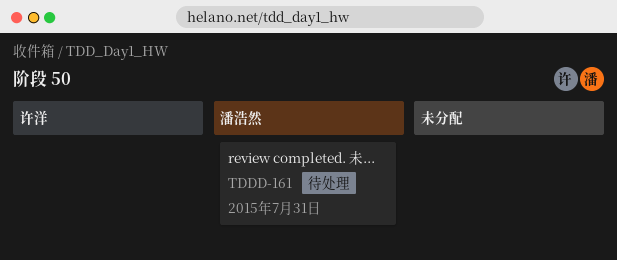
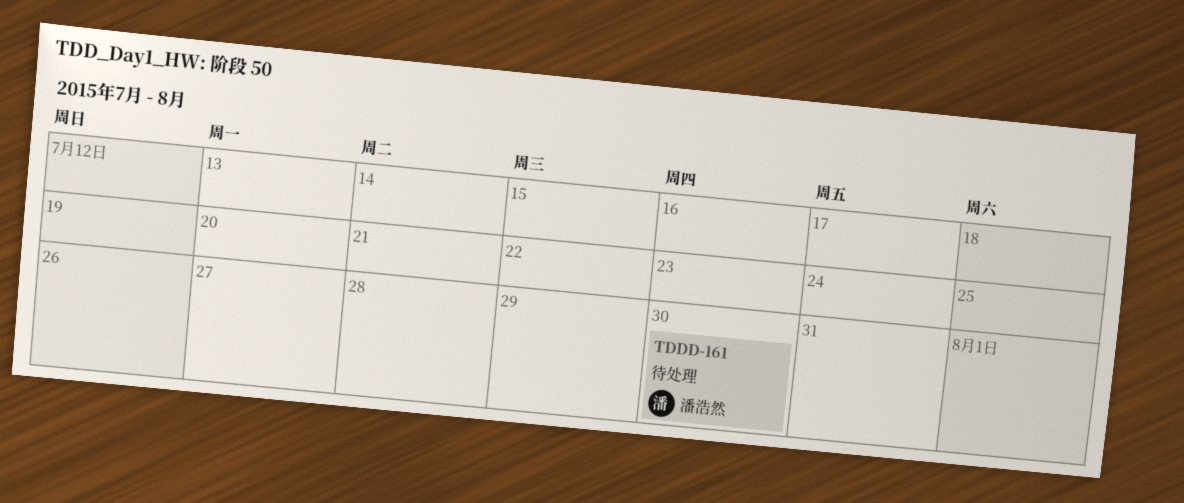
TDDD-161, due: Jul 31 -> Jul 30

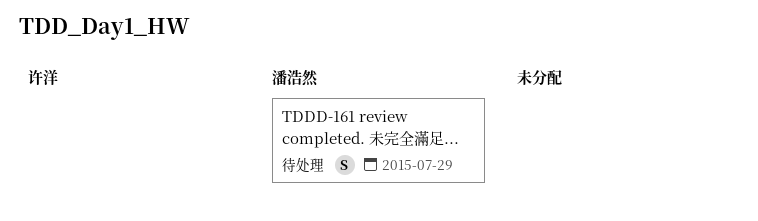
TDDD-161, due: Jul 30 -> Jul 29

